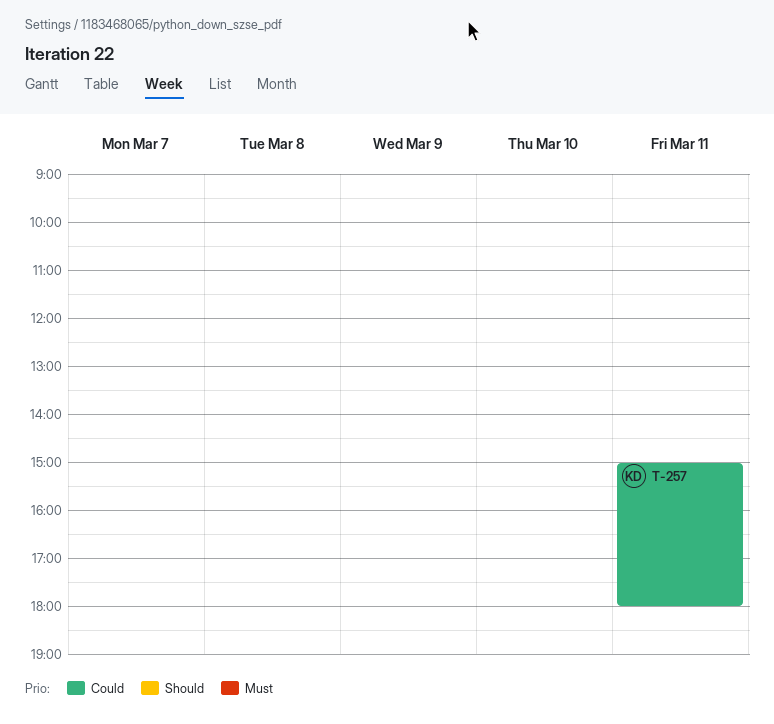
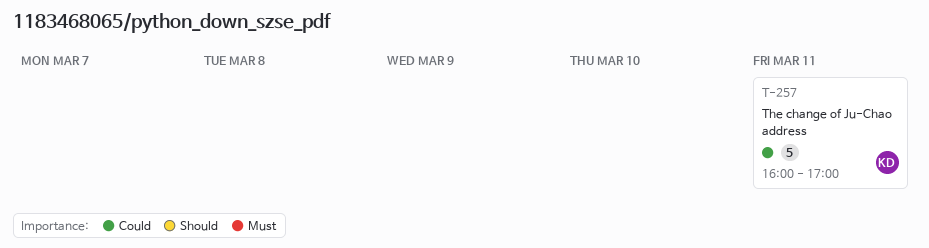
T-257, begins: 15:00 -> 16:00
T-257, ends: 18:00 -> 17:00

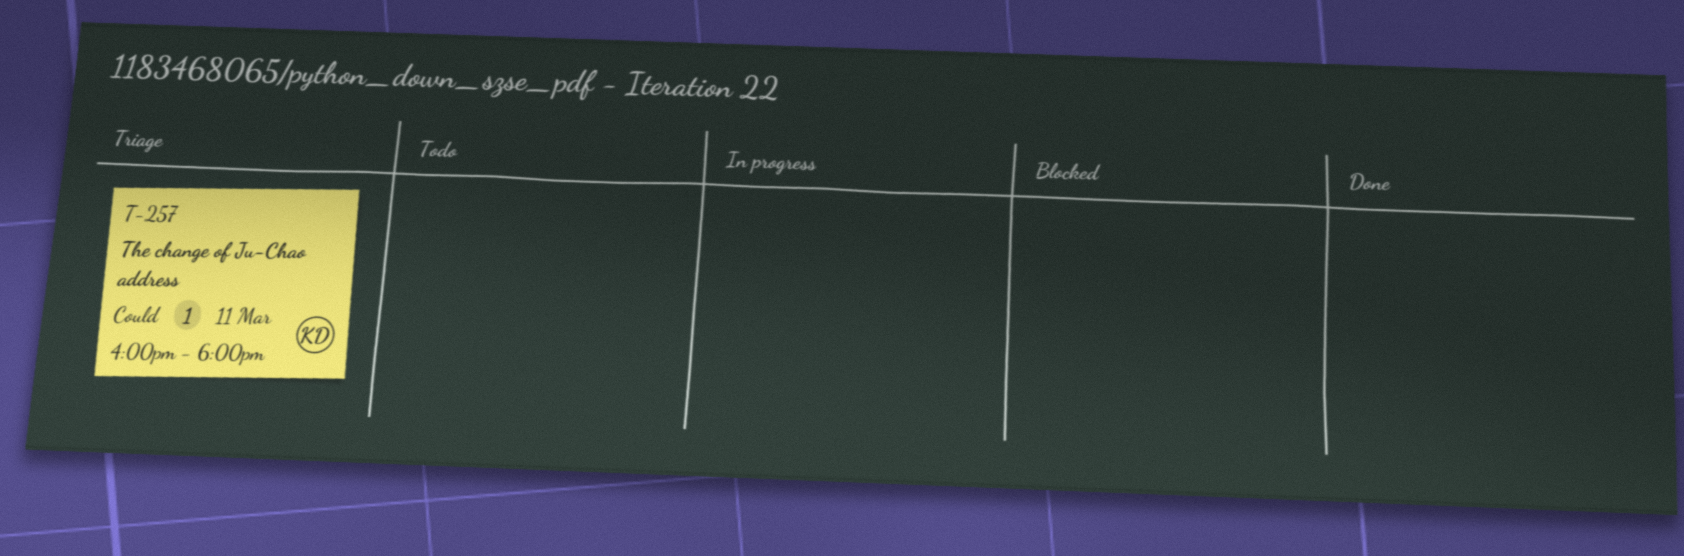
T-257, estimate: 5 -> 1
T-257, ends: 17:00 -> 18:00

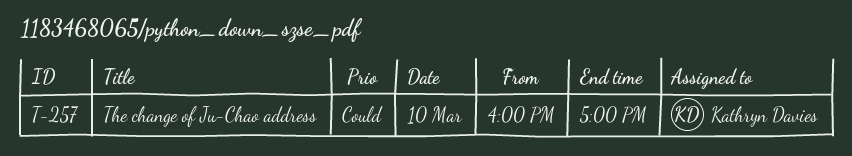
T-257, day: Mar 11 -> Mar 10
T-257, ends: 18:00 -> 17:00

